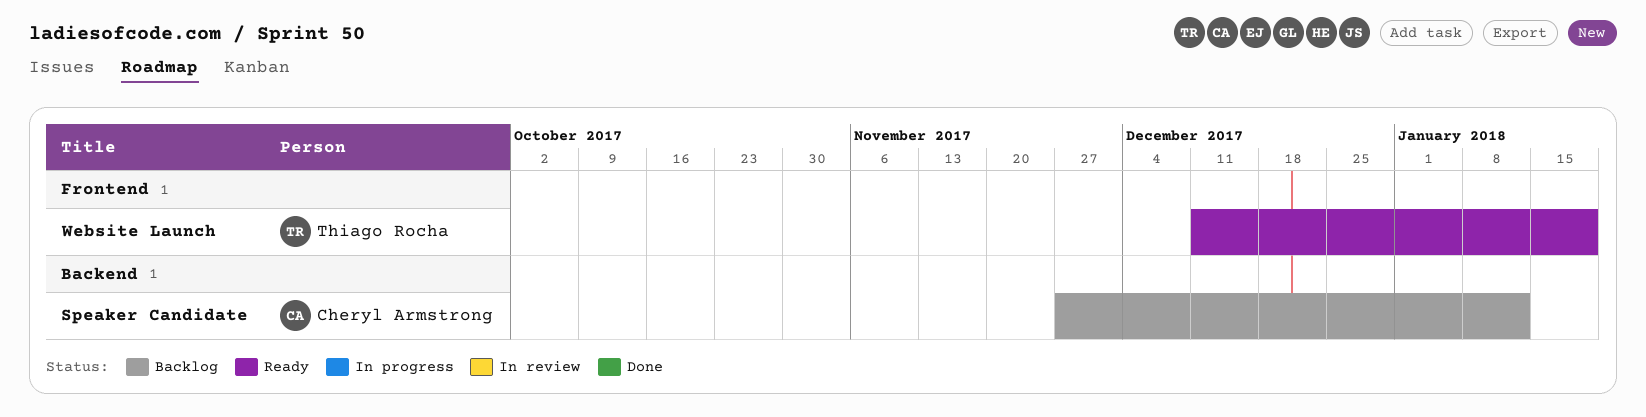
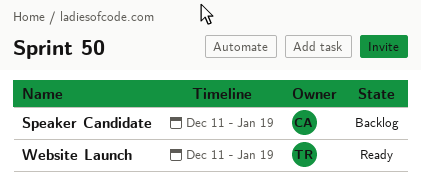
Speaker Candidate, start: Nov 27 -> Dec 11
Speaker Candidate, due: Jan 12 -> Jan 19

